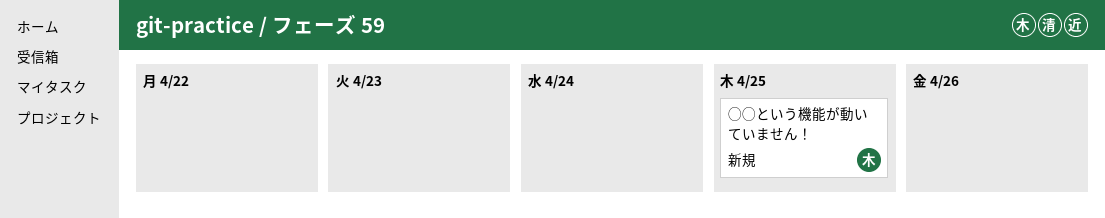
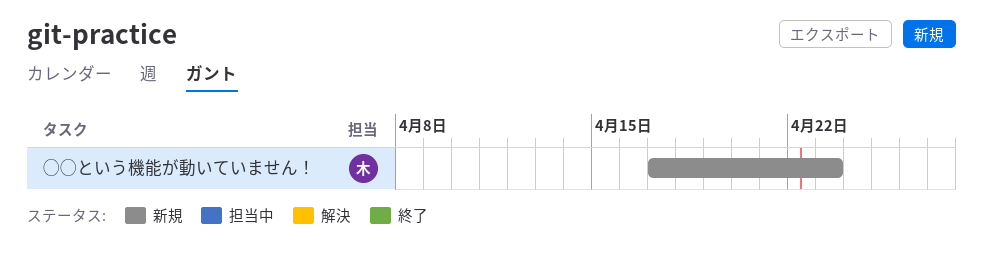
◯◯という機能が動いていません！, due: Apr 25 -> Apr 23

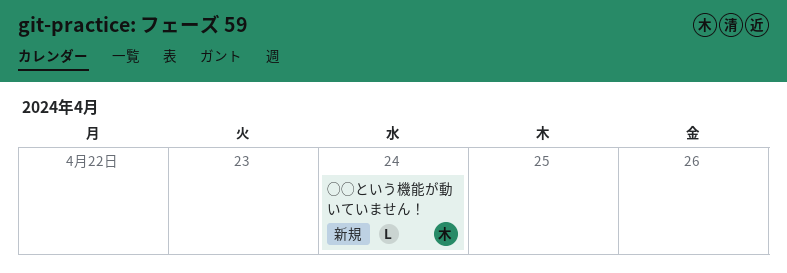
◯◯という機能が動いていません！, due: Apr 23 -> Apr 24

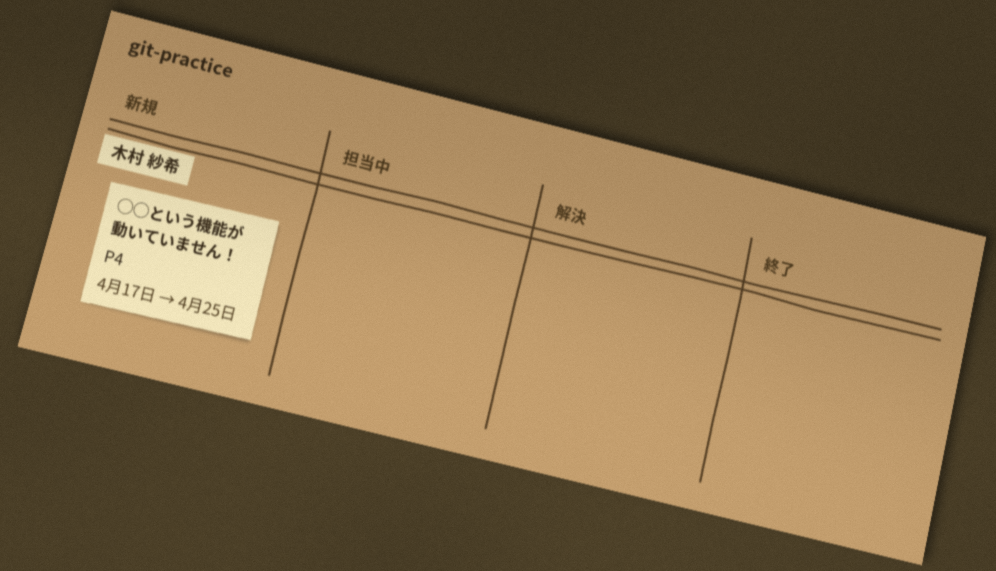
◯◯という機能が動いていません！, due: Apr 24 -> Apr 25

